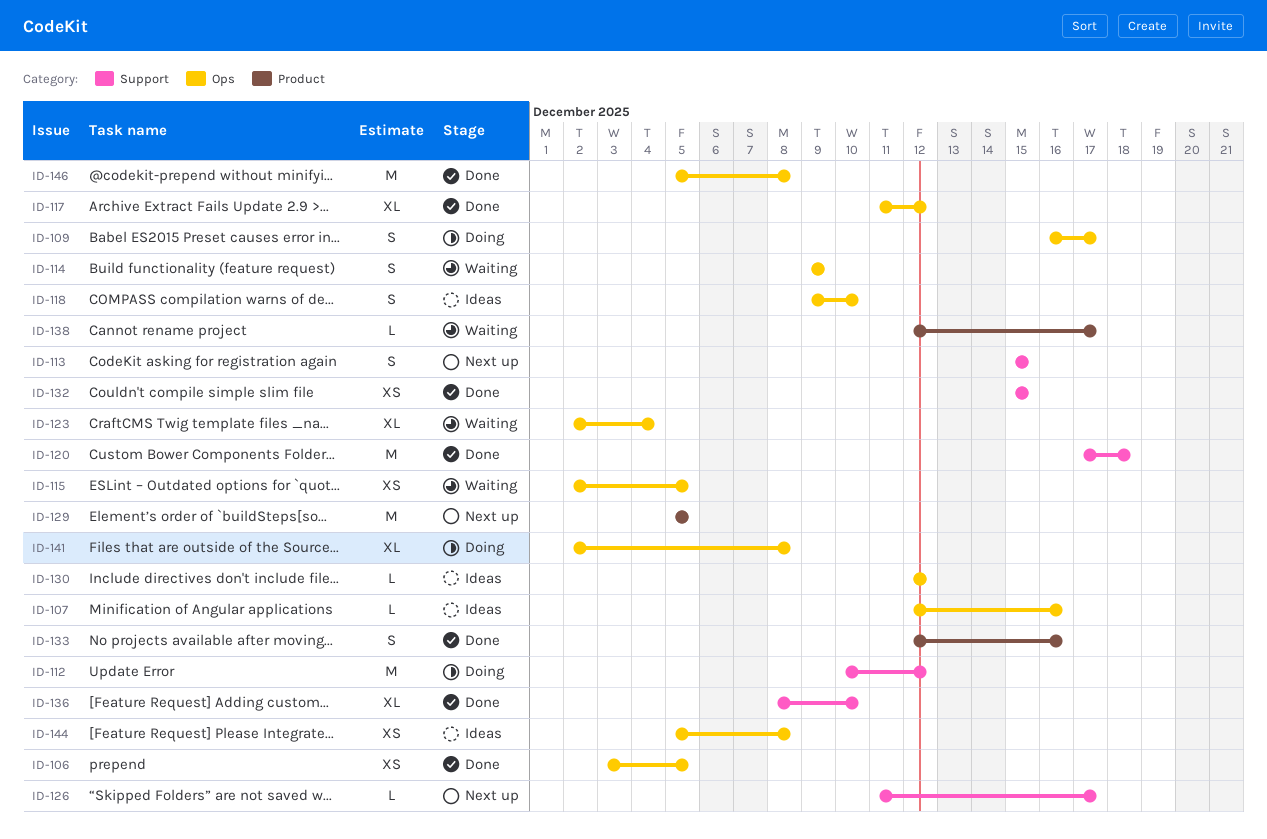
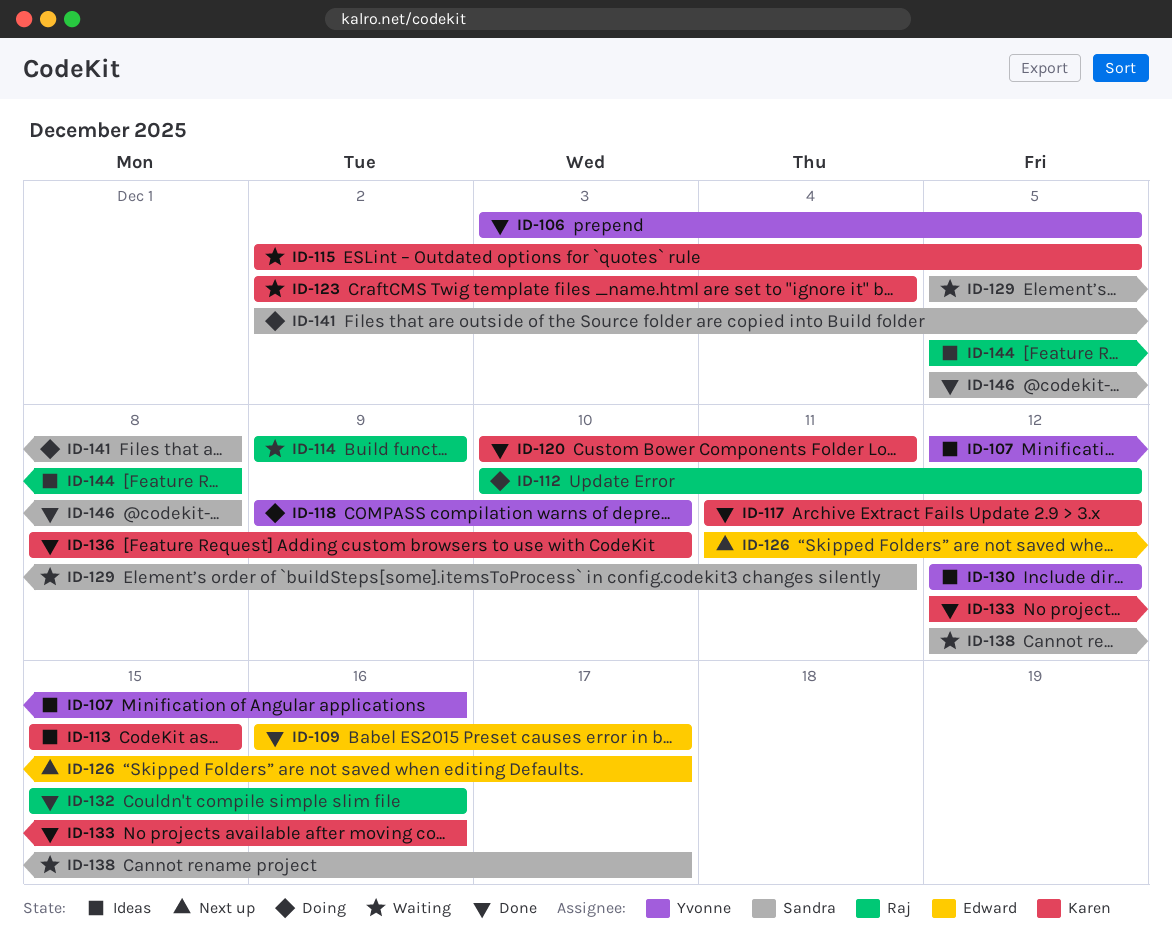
ID-109, status: Doing -> Done
ID-113, status: Next up -> Ideas
ID-118, status: Ideas -> Doing
ID-120, start: Dec 17 -> Dec 10
ID-120, due: Dec 18 -> Dec 11
ID-129, status: Next up -> Waiting
ID-129, due: Dec 5 -> Dec 11
ID-132, due: Dec 15 -> Dec 16

